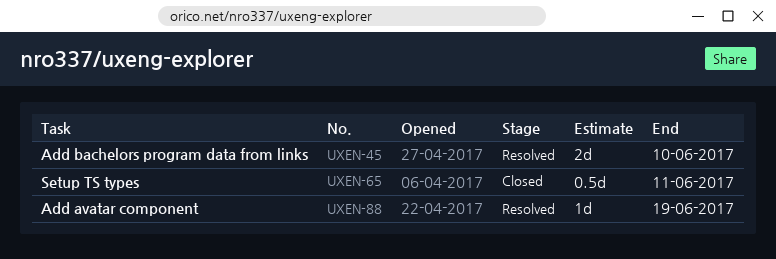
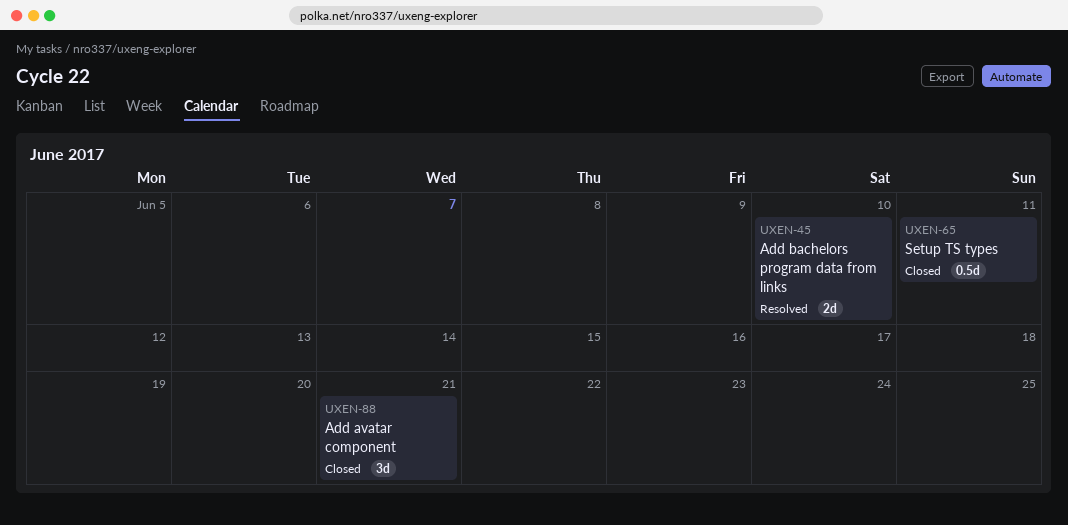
UXEN-88, status: Resolved -> Closed
UXEN-88, estimate: 1d -> 3d
UXEN-88, due: Jun 19 -> Jun 21

